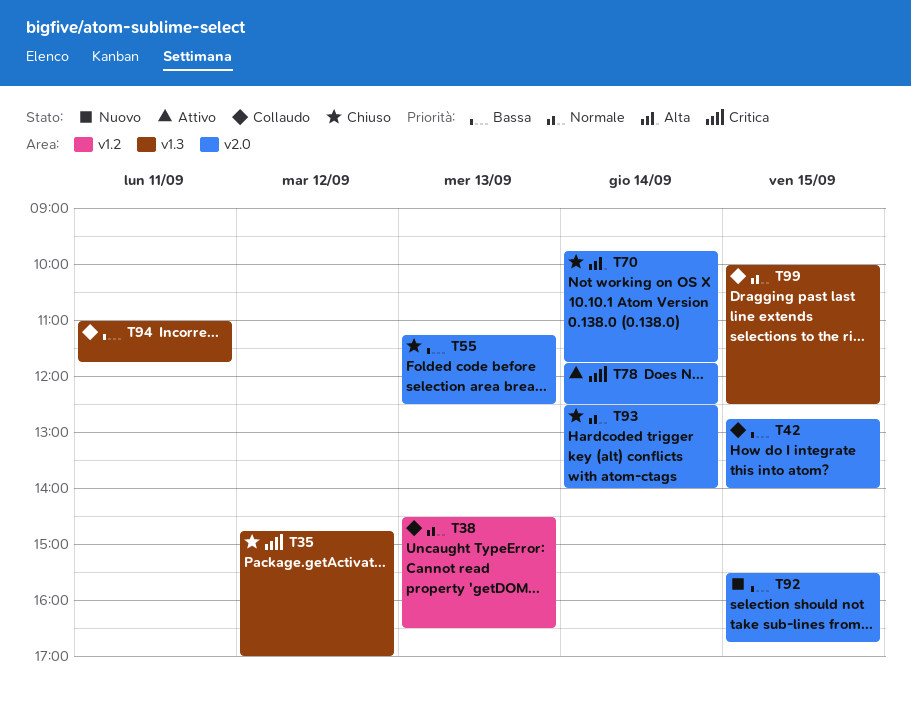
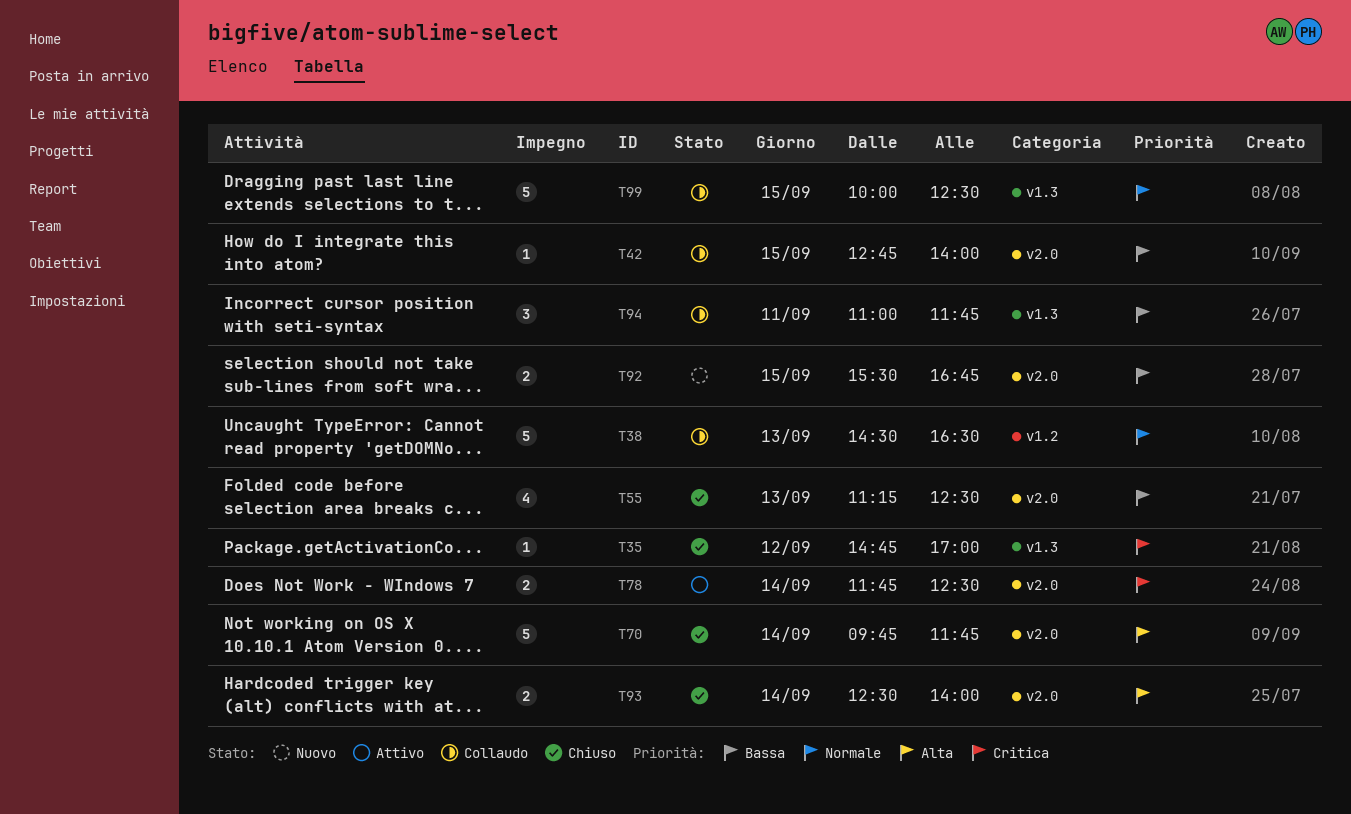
T93, priority: Normale -> Alta

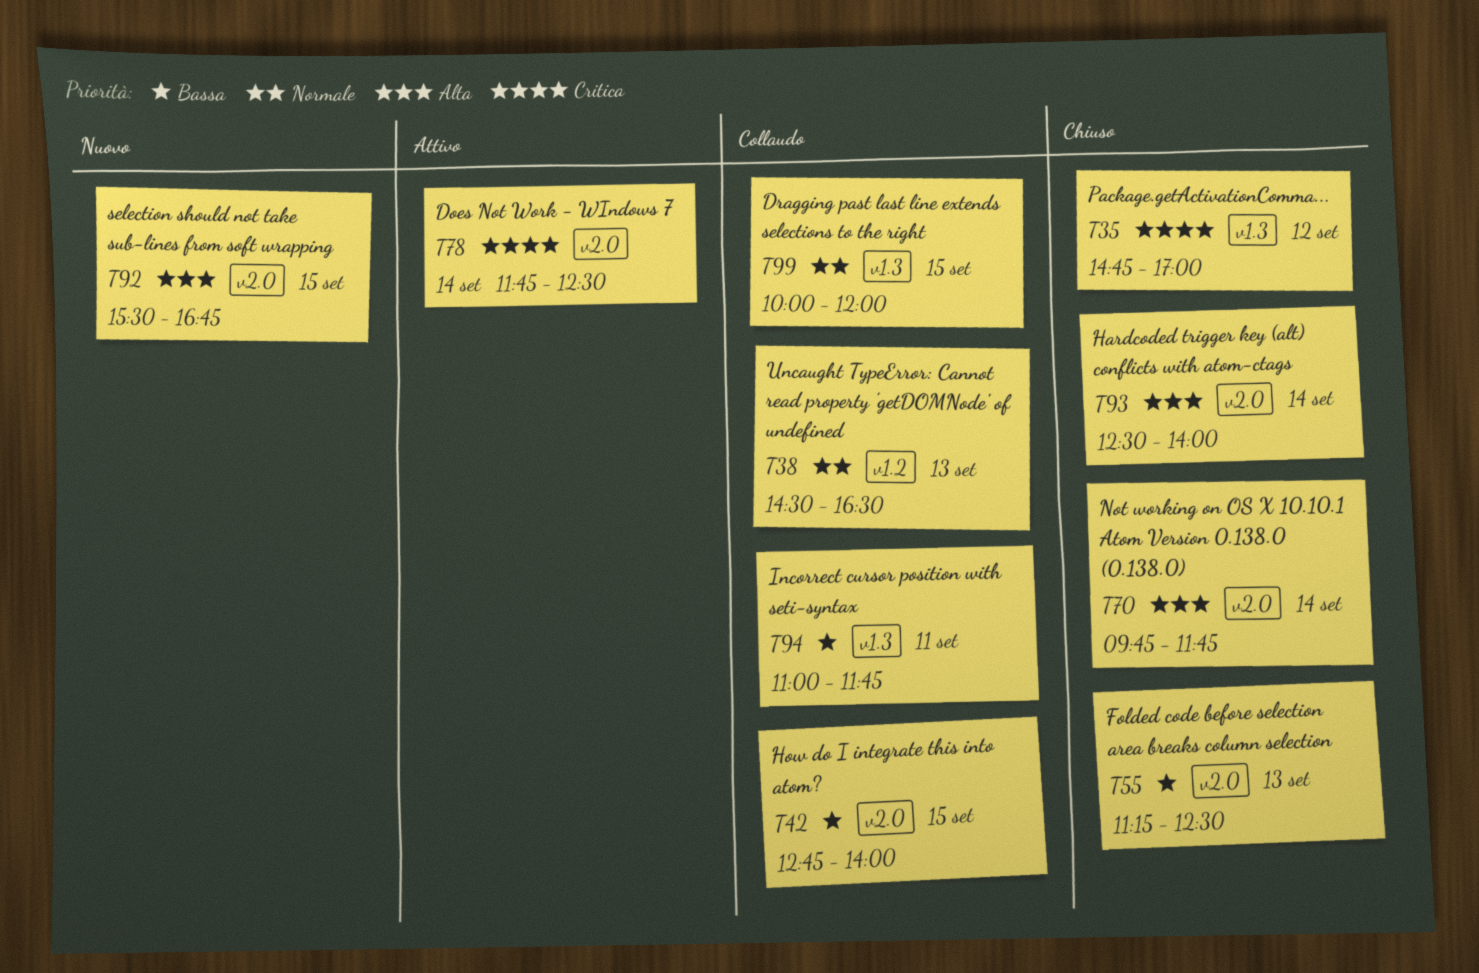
T92, priority: Bassa -> Alta
T99, ends: 12:30 -> 12:00

